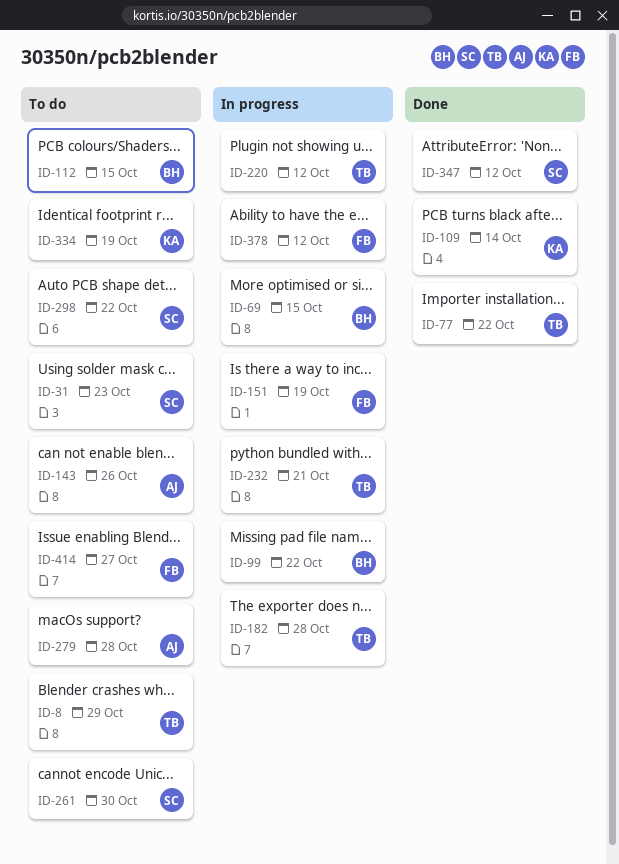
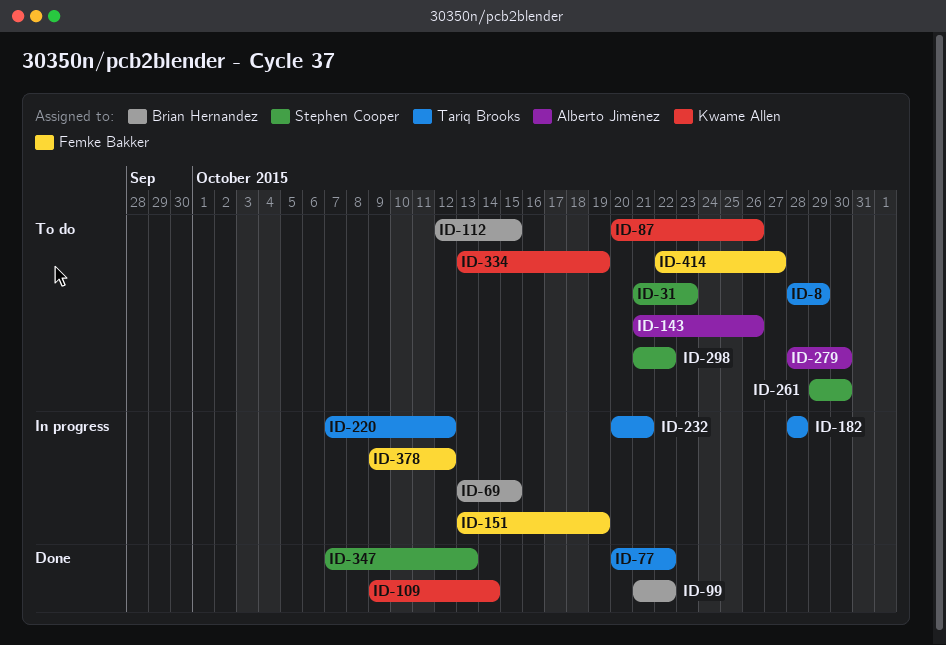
ID-87: none -> present
ID-99, status: In progress -> Done
ID-279, due: Oct 28 -> Oct 30
ID-347, due: Oct 12 -> Oct 13

